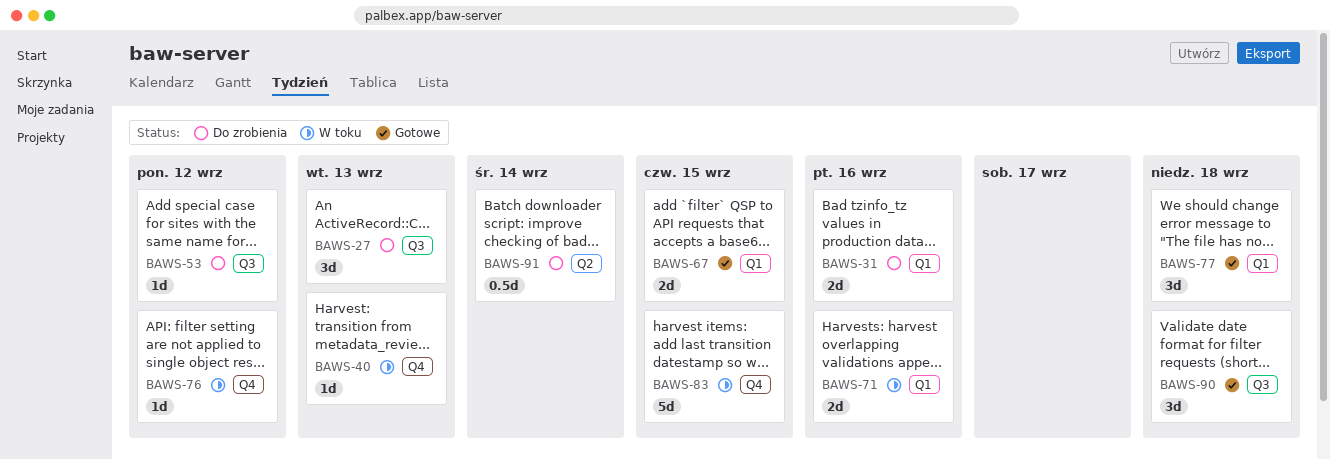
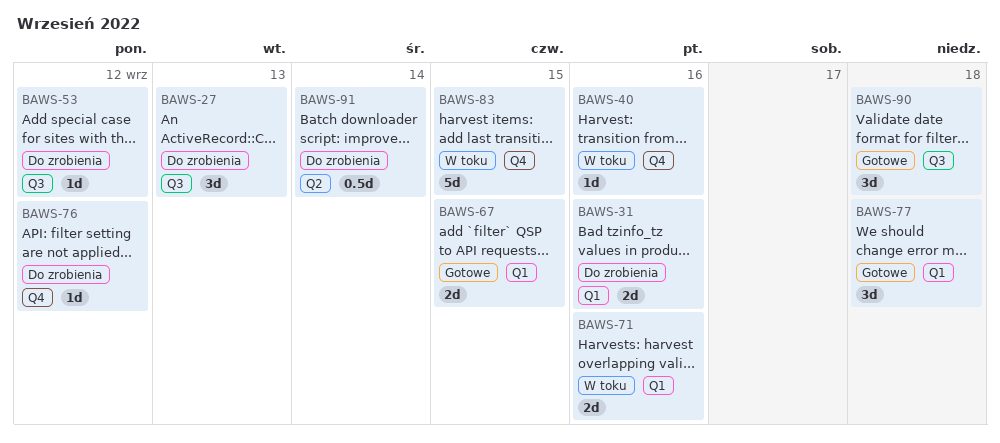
BAWS-40, due: Sep 13 -> Sep 16
BAWS-76, status: W toku -> Do zrobienia

